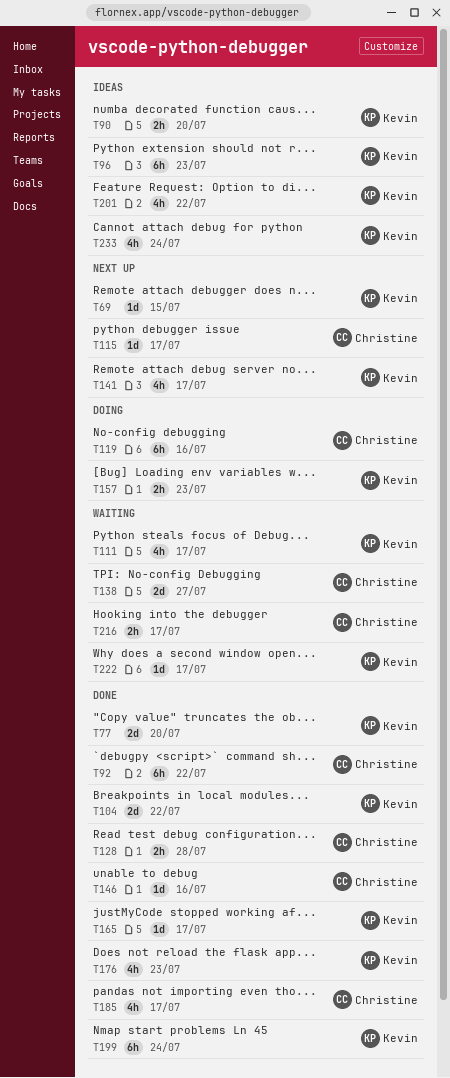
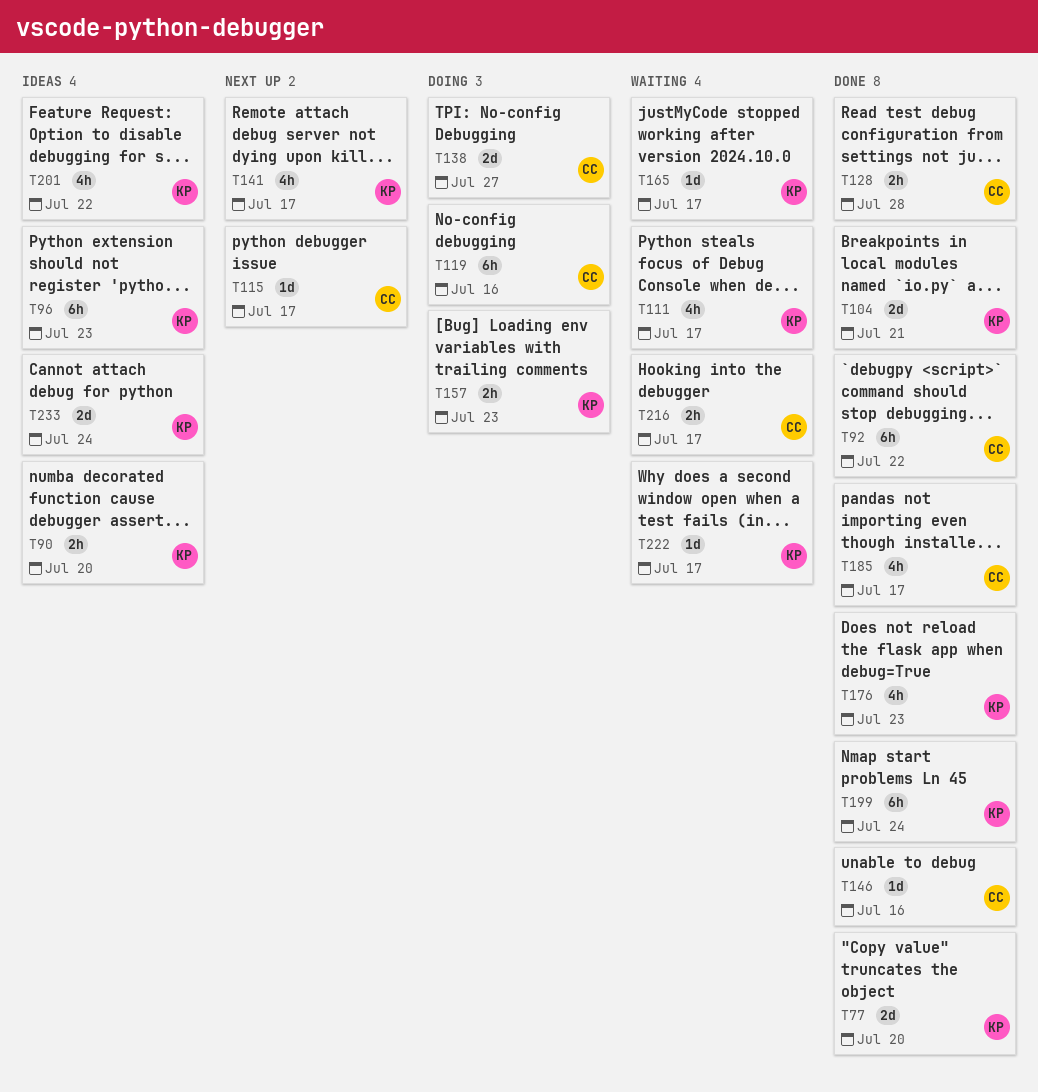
T69: present -> none
T104, due: Jul 22 -> Jul 21
T138, status: Waiting -> Doing
T165, status: Done -> Waiting
T233, estimate: 4h -> 2d

